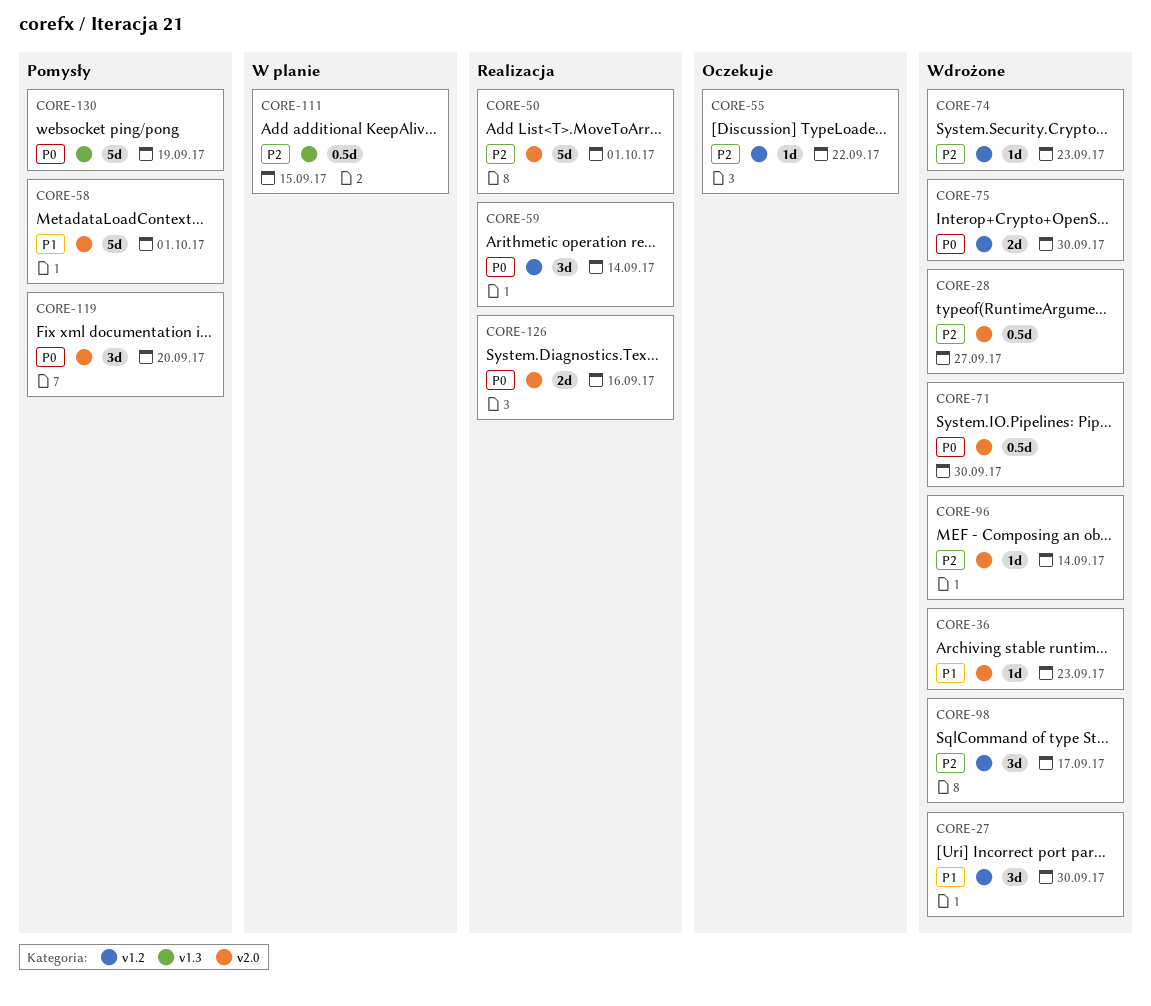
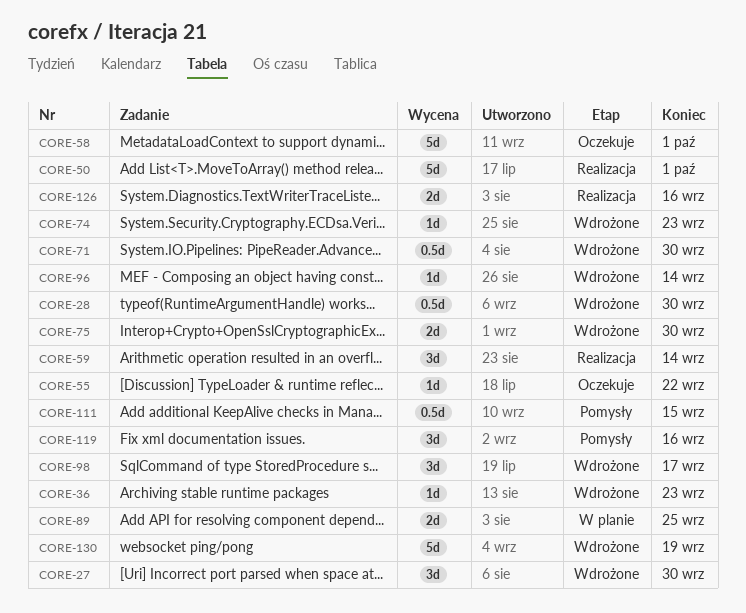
CORE-28, due: Sep 27 -> Sep 30
CORE-58, status: Pomysły -> Oczekuje
CORE-89: none -> present
CORE-111, status: W planie -> Pomysły
CORE-119, due: Sep 20 -> Sep 16
CORE-130, status: Pomysły -> Wdrożone

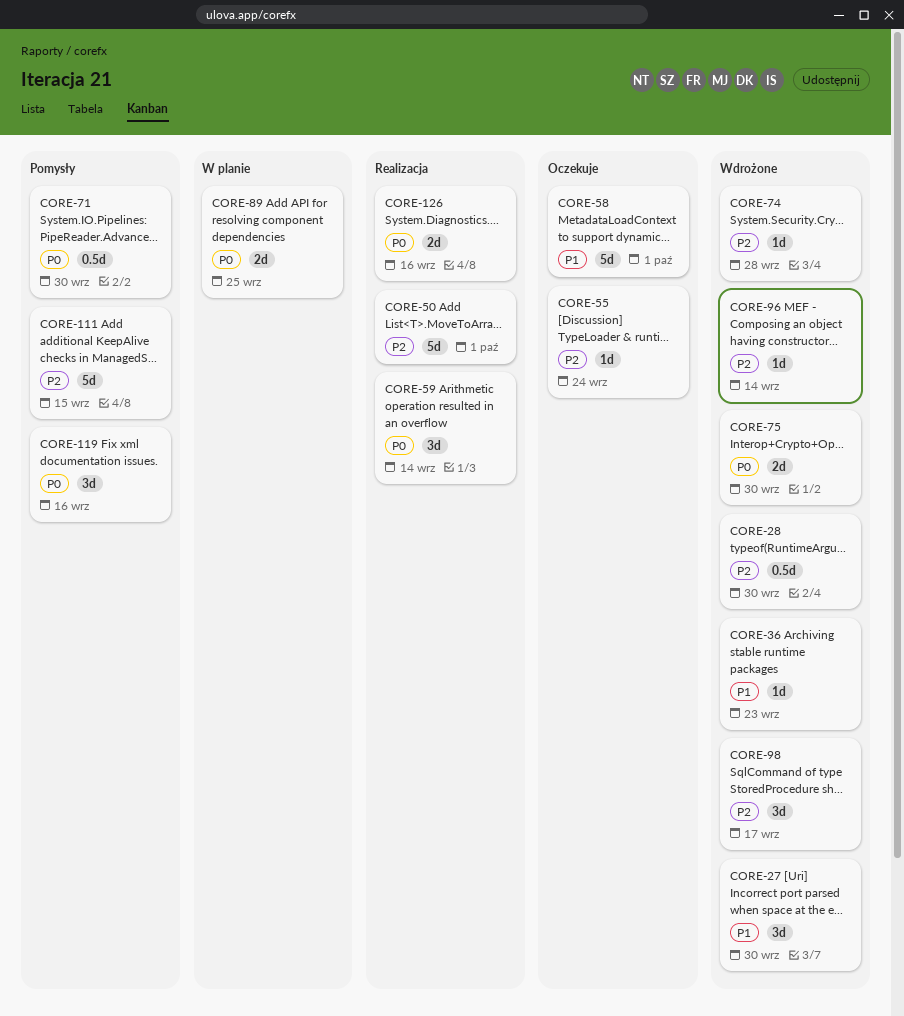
CORE-55, due: Sep 22 -> Sep 24
CORE-71, status: Wdrożone -> Pomysły
CORE-74, due: Sep 23 -> Sep 28
CORE-111, estimate: 0.5d -> 5d
CORE-130: present -> none

